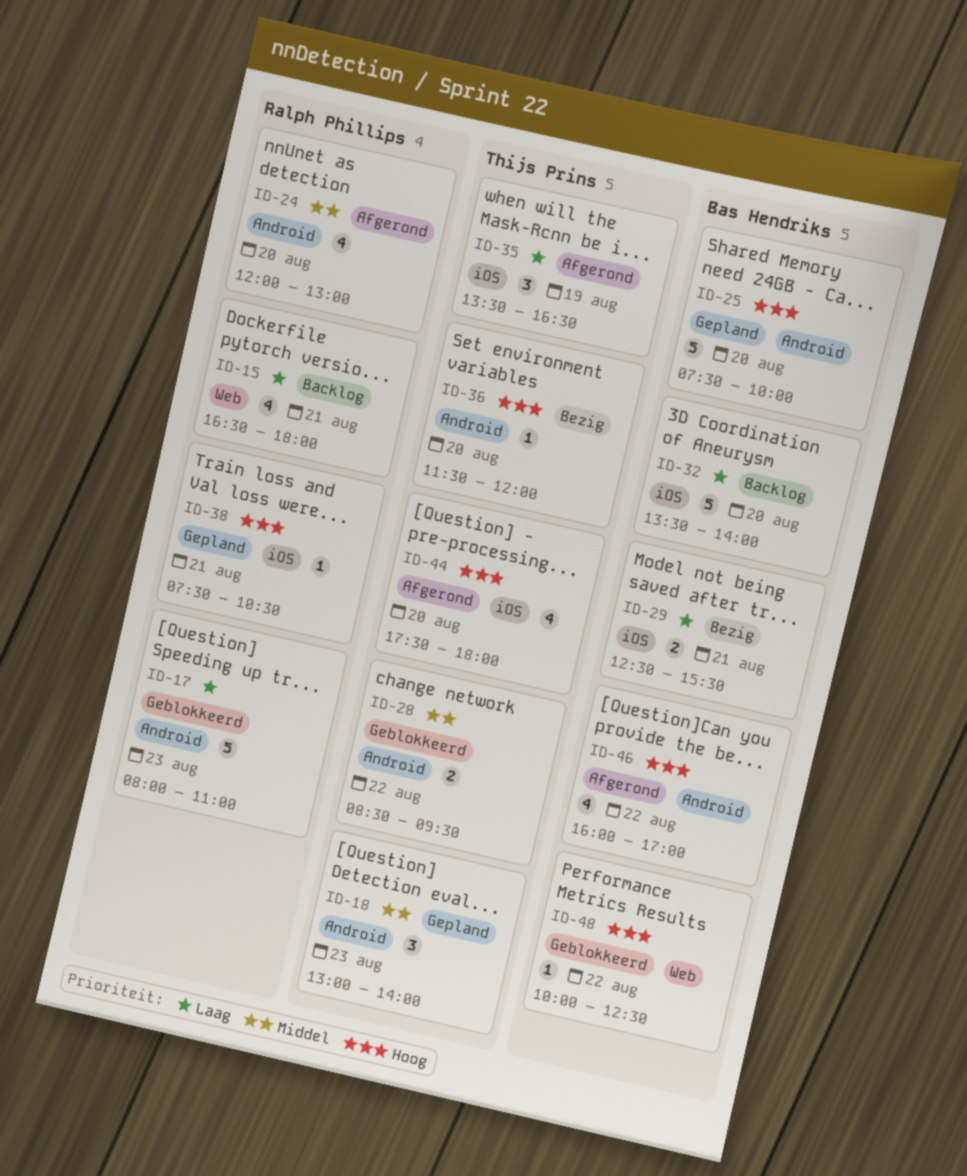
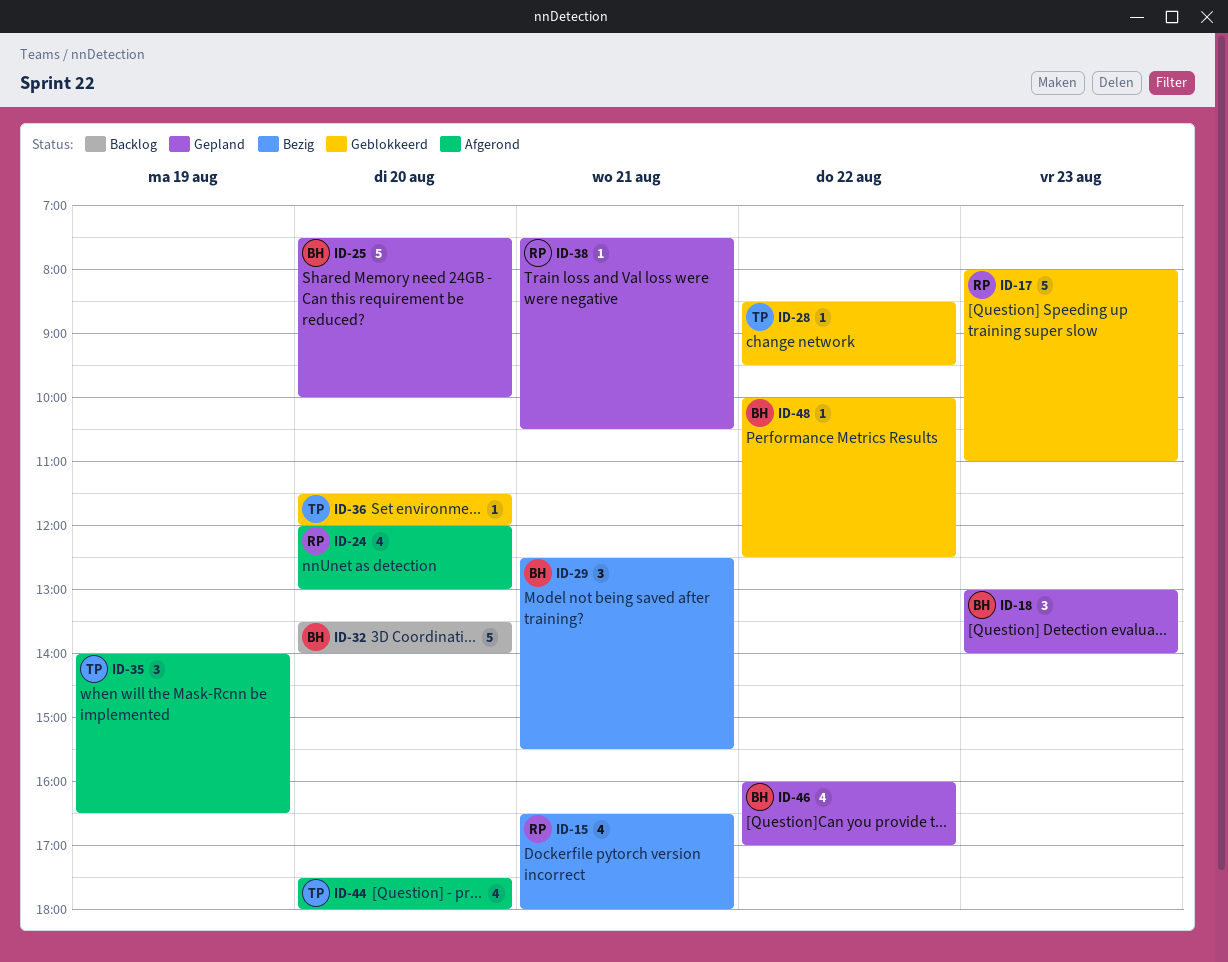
ID-15, status: Backlog -> Bezig
ID-18, owner: Thijs Prins -> Bas Hendriks
ID-28, estimate: 2 -> 1
ID-29, estimate: 2 -> 3
ID-35, begins: 13:30 -> 14:00
ID-36, status: Bezig -> Geblokkeerd
ID-46, status: Afgerond -> Gepland

